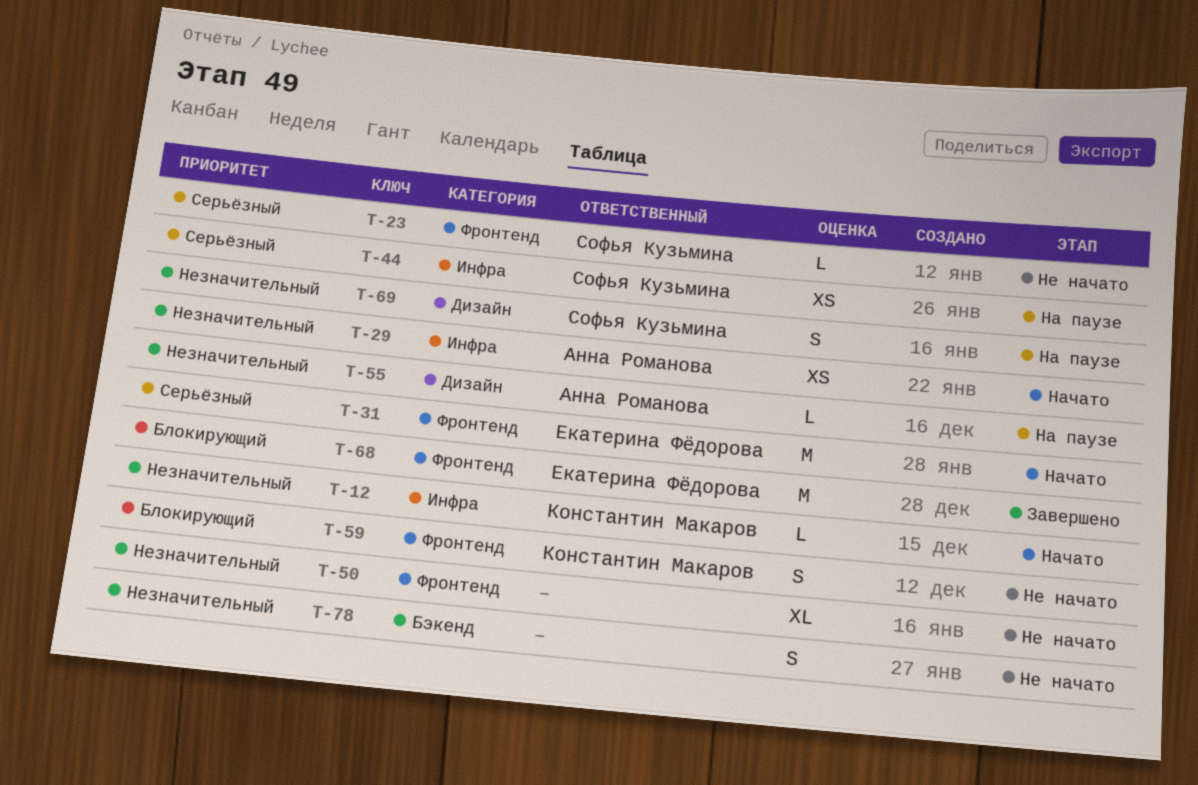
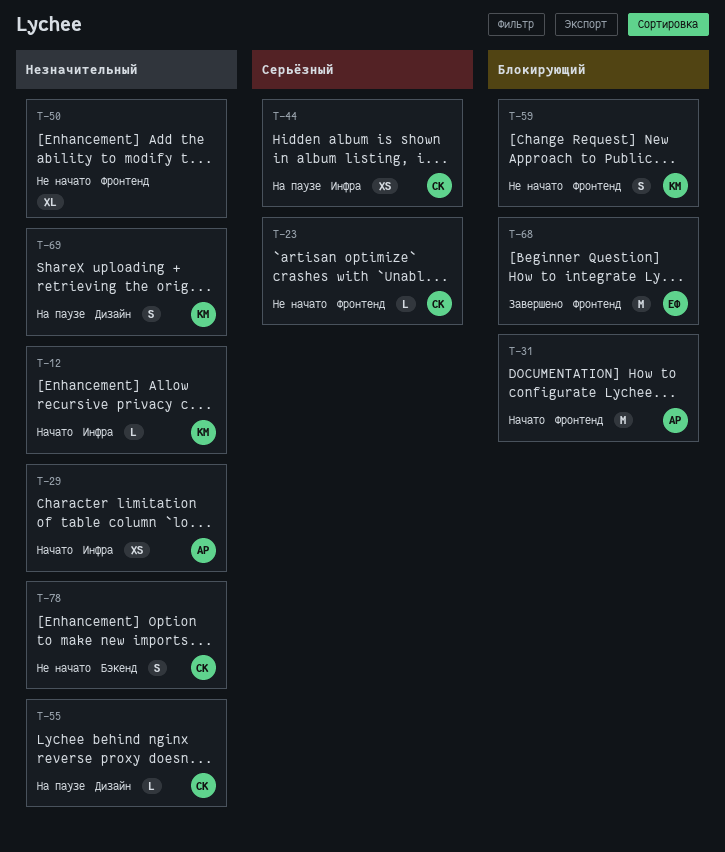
T-31, owner: Екатерина Фёдорова -> Анна Романова
T-31, priority: Серьёзный -> Блокирующий
T-55, owner: Анна Романова -> Софья Кузьмина
T-69, owner: Софья Кузьмина -> Константин Макаров
T-78, owner: none -> Софья Кузьмина

